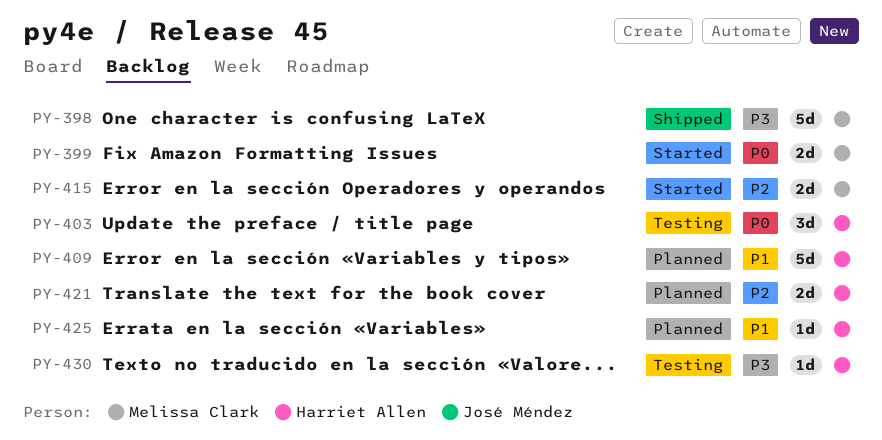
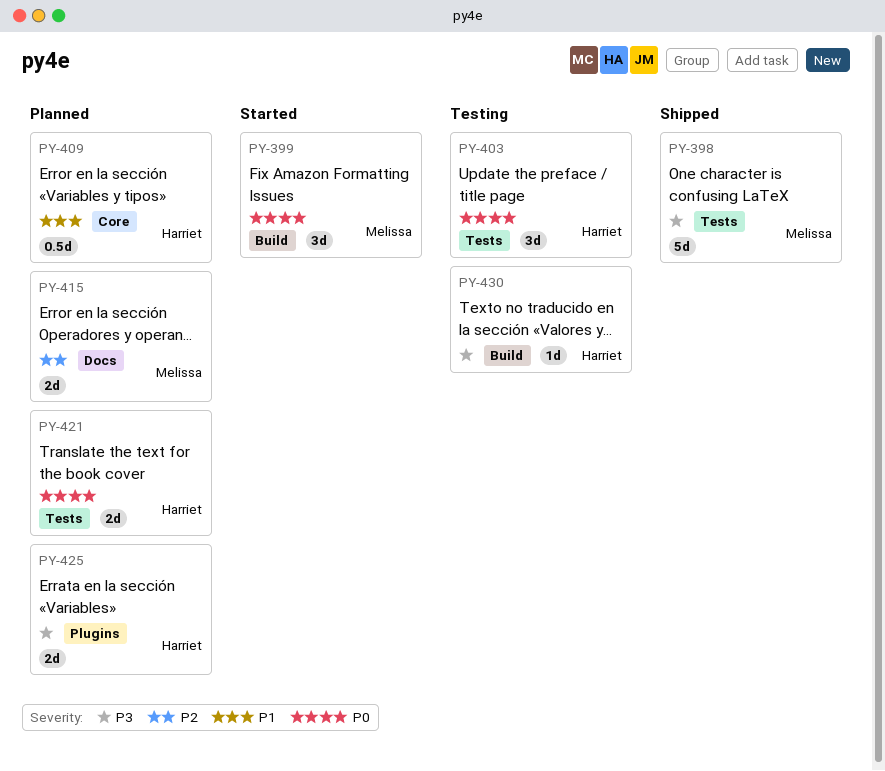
PY-399, estimate: 2d -> 3d
PY-409, estimate: 5d -> 0.5d
PY-415, status: Started -> Planned
PY-421, priority: P2 -> P0
PY-425, priority: P1 -> P3
PY-425, estimate: 1d -> 2d

